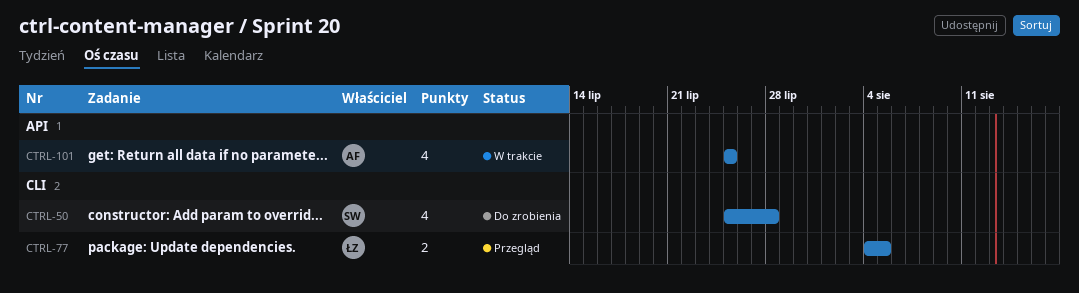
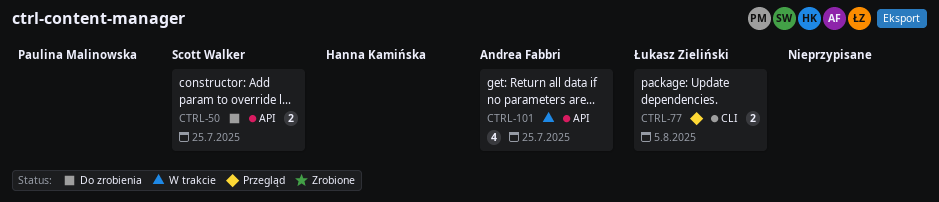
CTRL-50, label: CLI -> API
CTRL-50, estimate: 4 -> 2
CTRL-50, due: Jul 28 -> Jul 25

